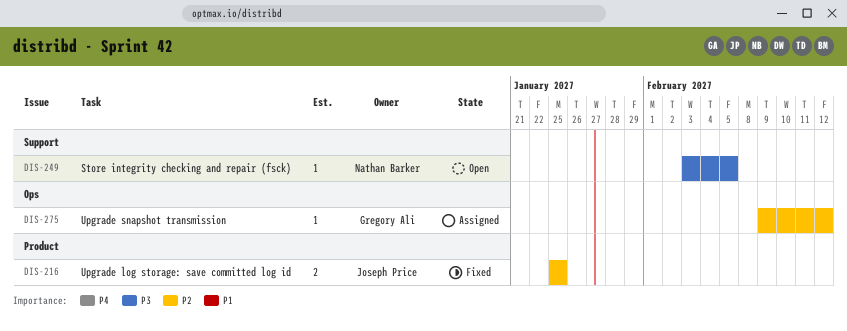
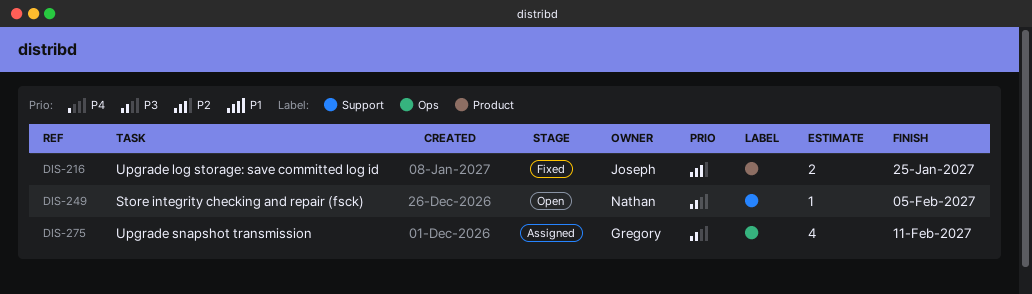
DIS-275, priority: P2 -> P3
DIS-275, estimate: 1 -> 4
DIS-275, due: Feb 12 -> Feb 11

